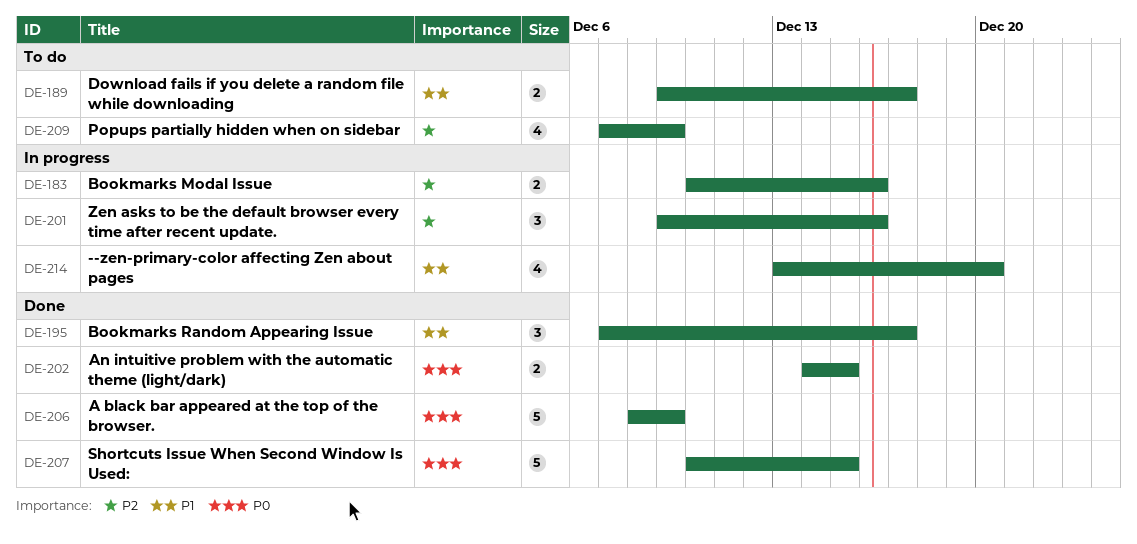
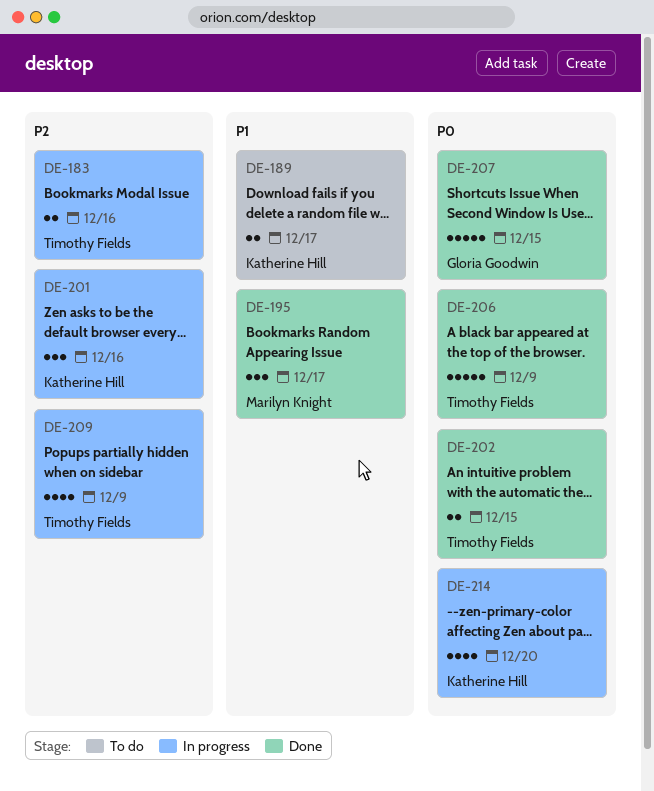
DE-209, status: To do -> In progress
DE-214, priority: P1 -> P0

